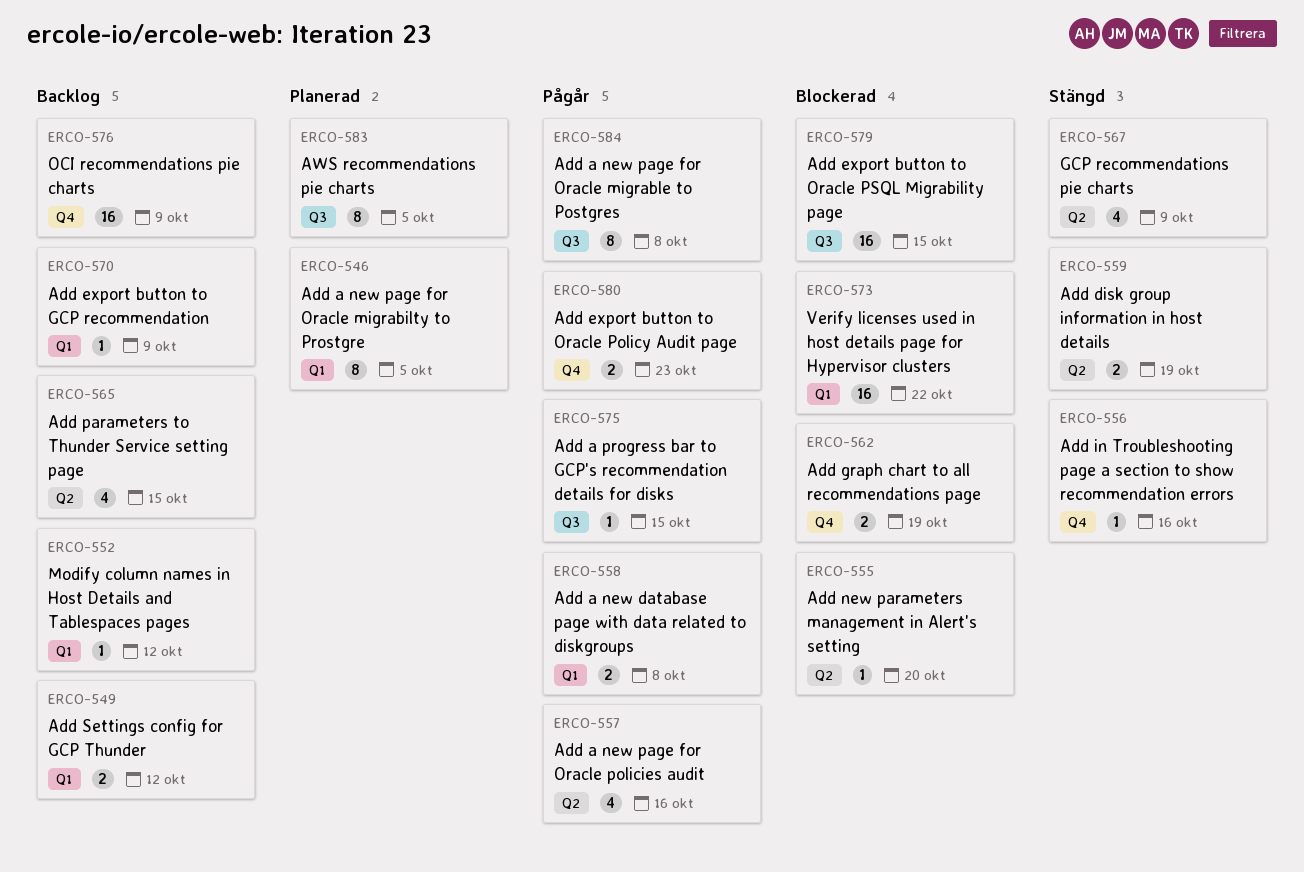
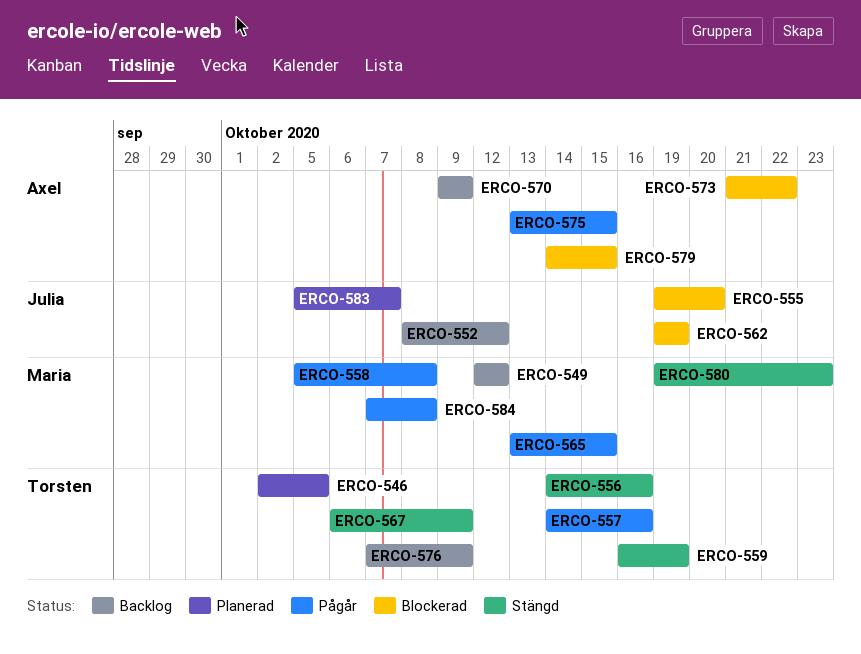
ERCO-565, status: Backlog -> Pågår
ERCO-580, status: Pågår -> Stängd
ERCO-583, due: Oct 5 -> Oct 7

